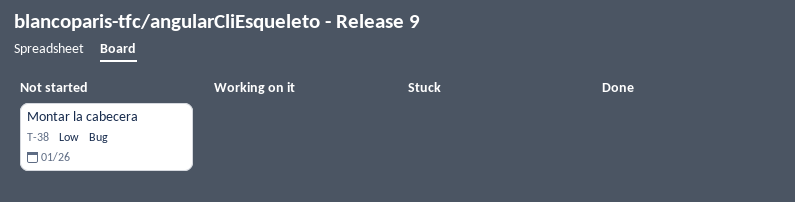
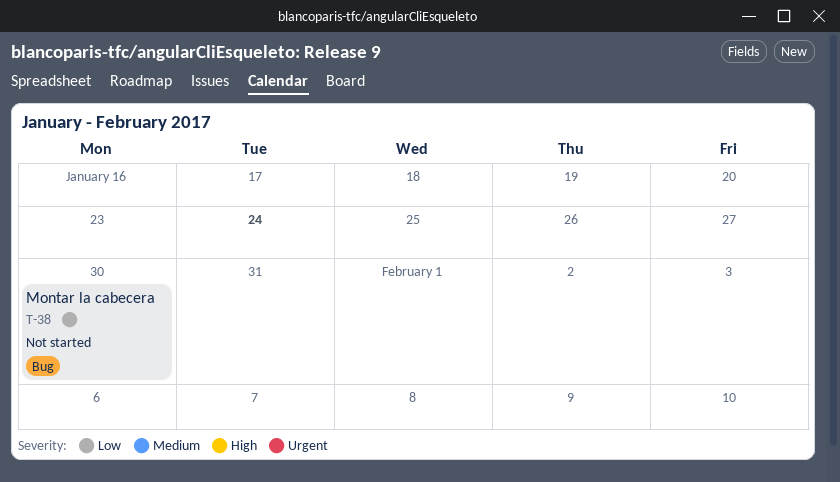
T-38, due: Jan 26 -> Jan 30

